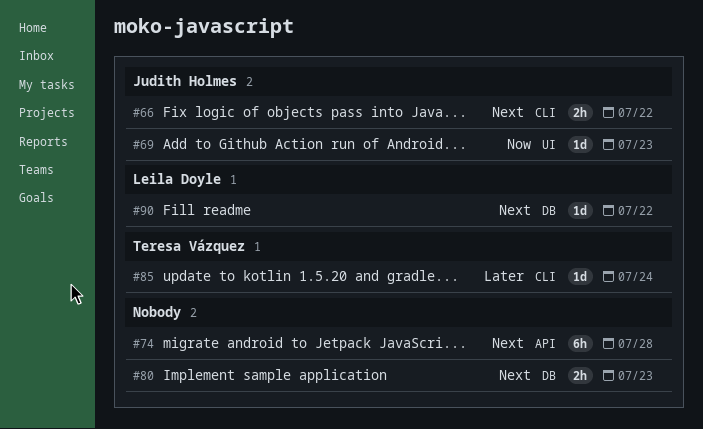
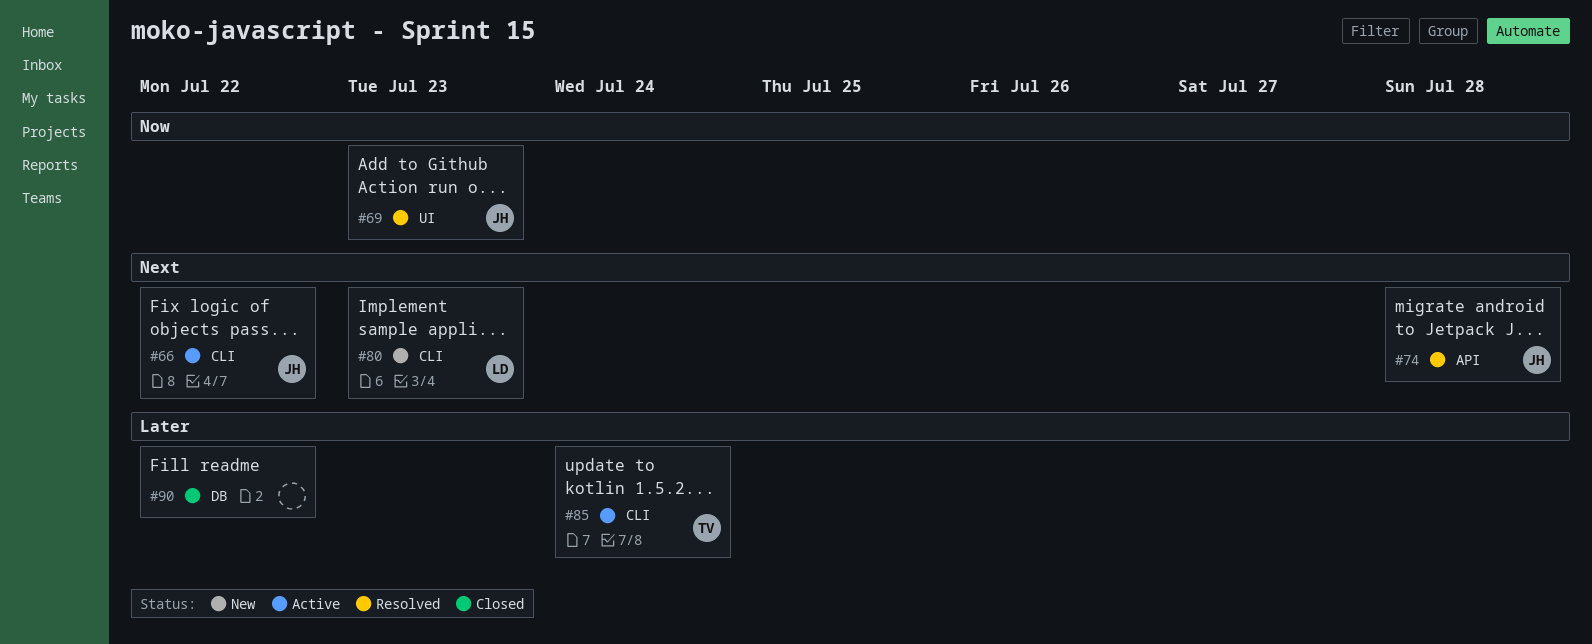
#74, owner: none -> Judith Holmes
#80, owner: none -> Leila Doyle
#80, label: DB -> CLI
#90, owner: Leila Doyle -> none
#90, priority: Next -> Later

